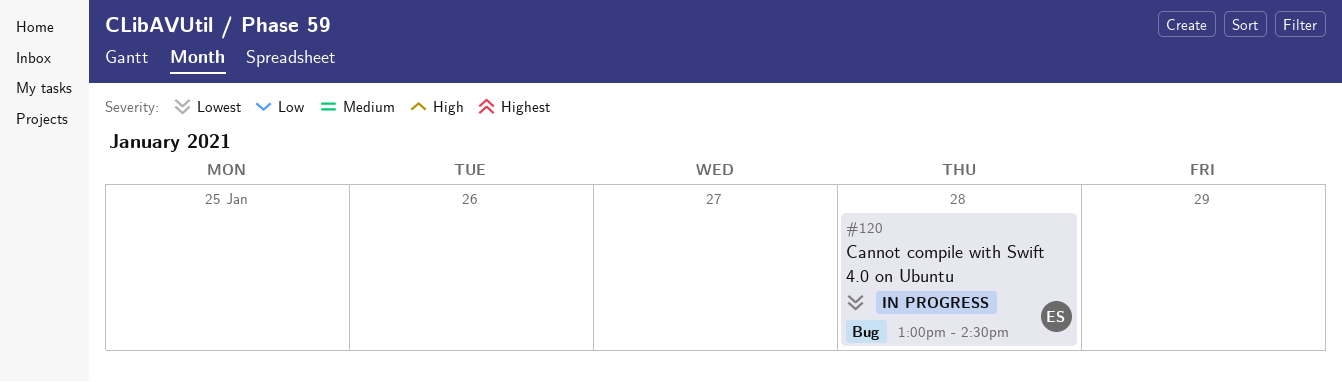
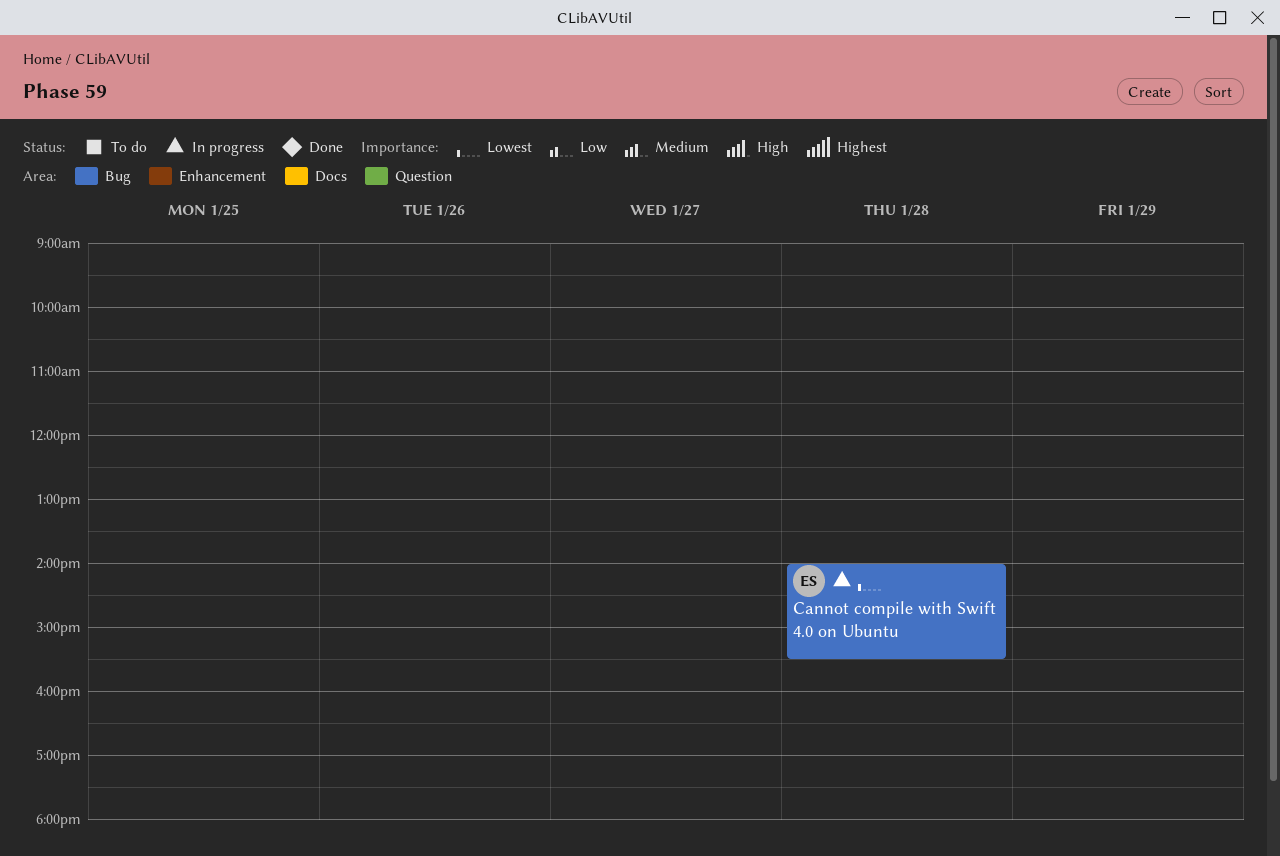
Cannot compile with Swift 4.0 on Ubuntu, begins: 13:00 -> 14:00
Cannot compile with Swift 4.0 on Ubuntu, ends: 14:30 -> 15:30

